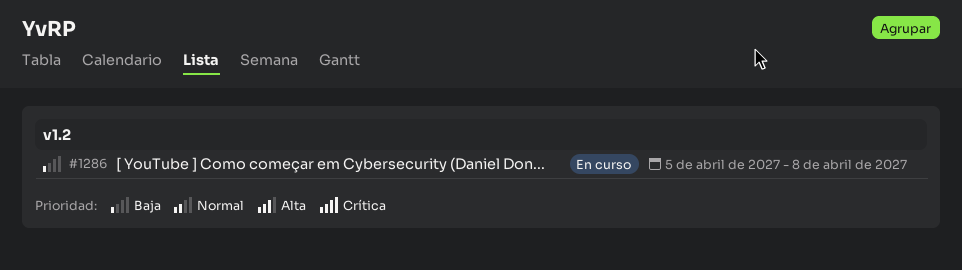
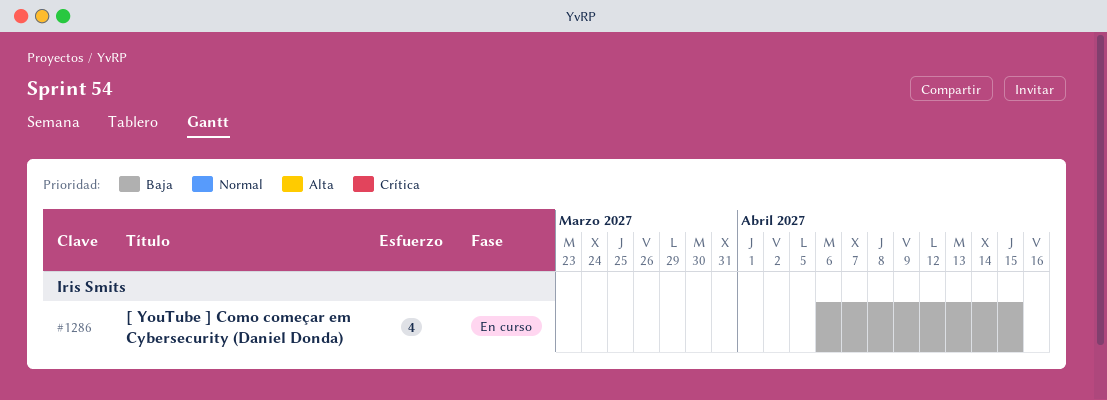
#1286, start: Apr 5 -> Apr 6
#1286, due: Apr 8 -> Apr 15

